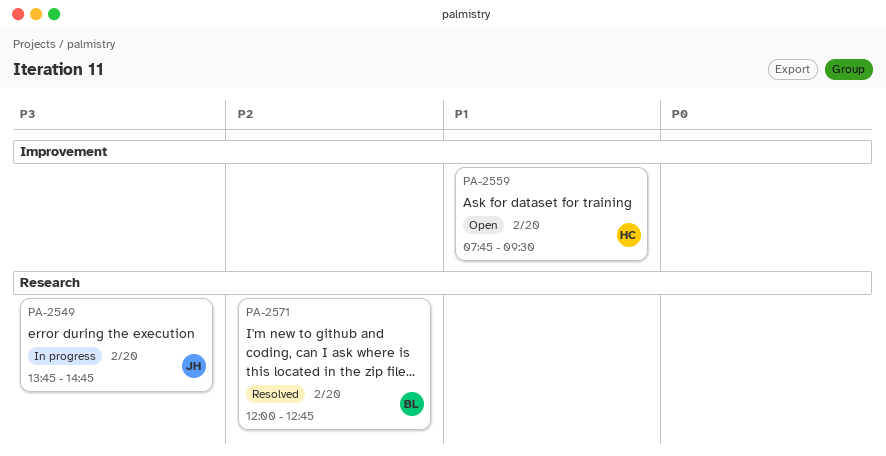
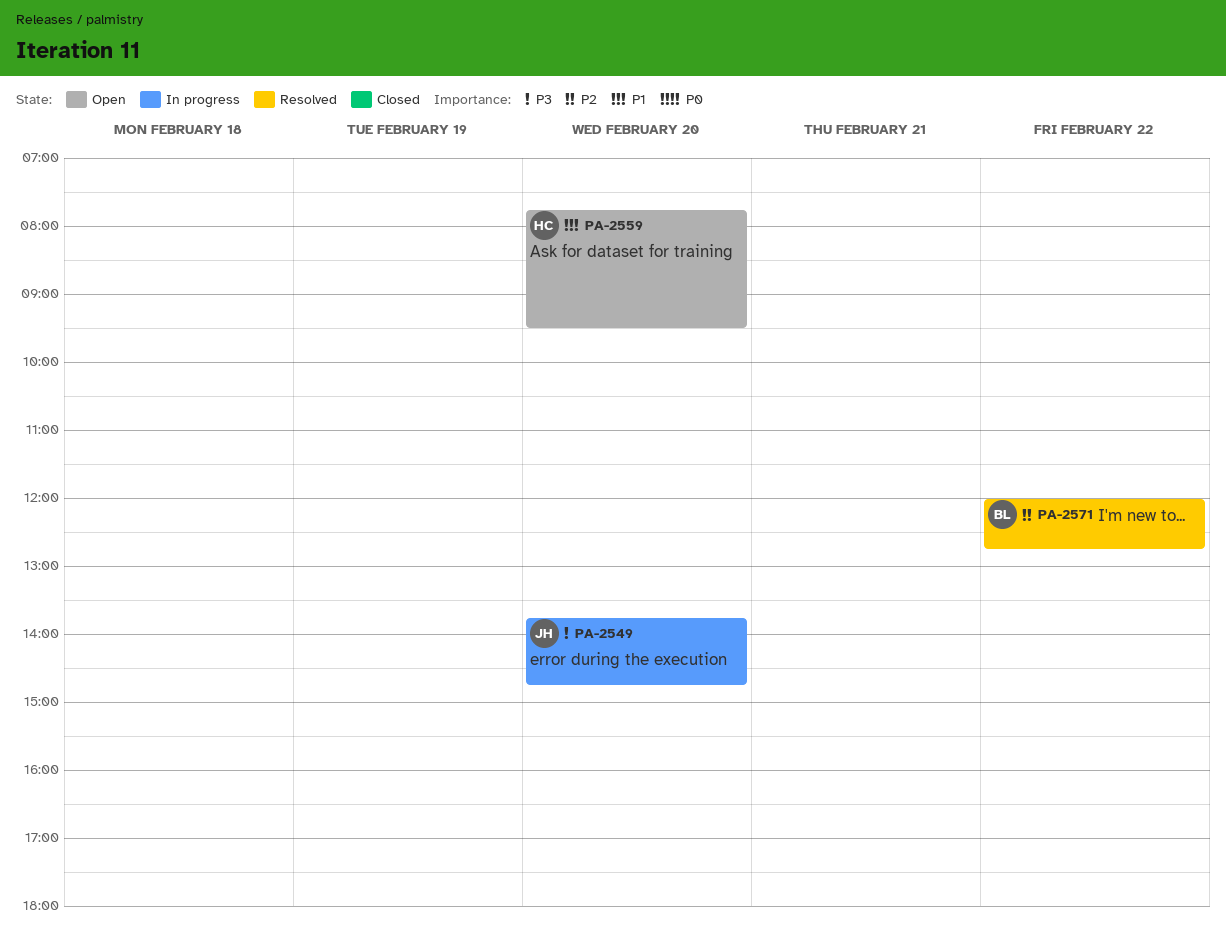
PA-2571, day: Feb 20 -> Feb 22

